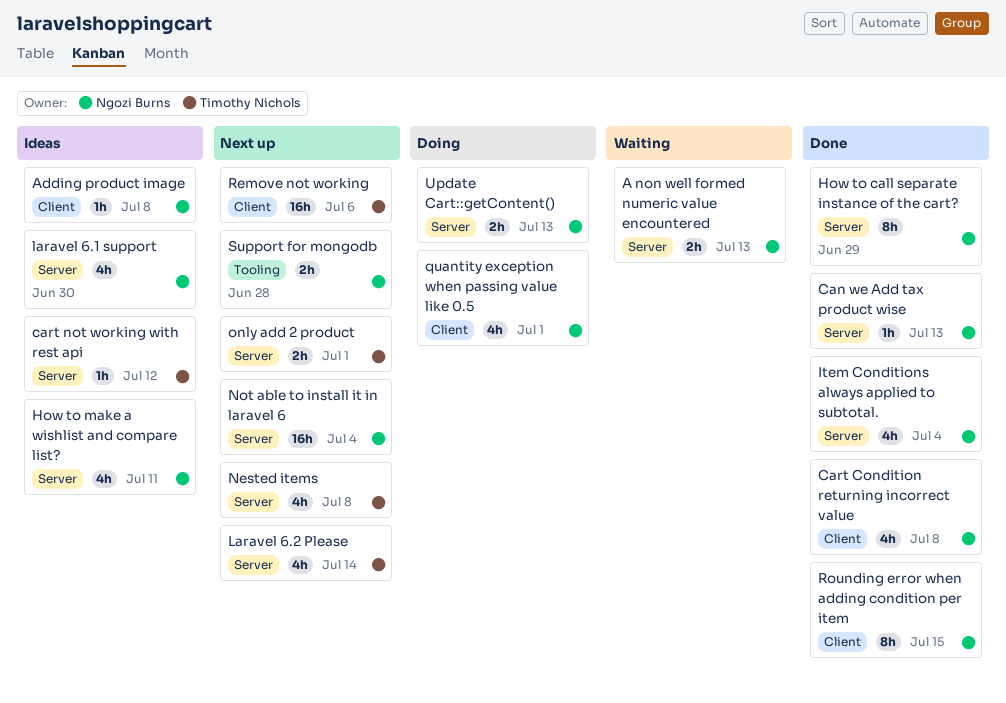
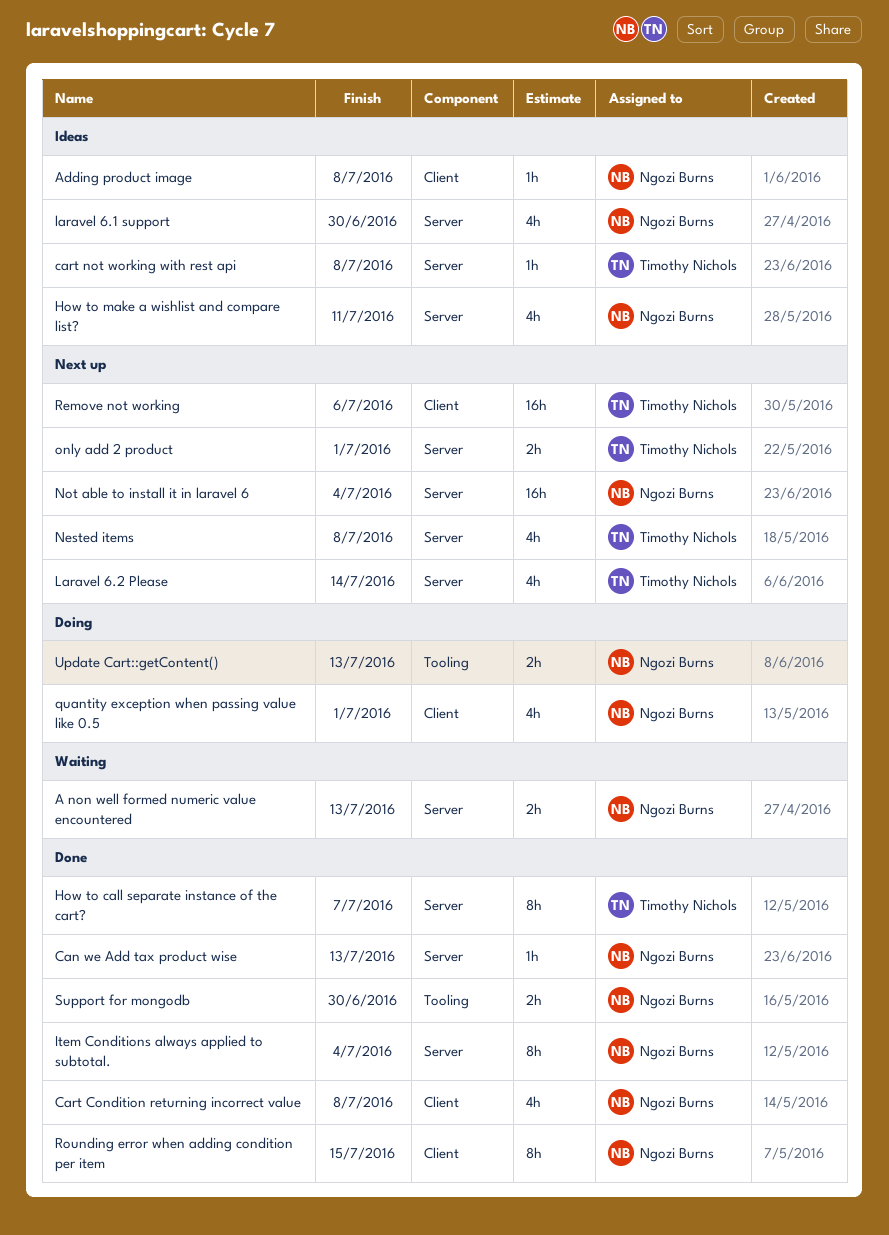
cart not working with rest api, due: Jul 12 -> Jul 8
How to call separate instance of the cart?, owner: Ngozi Burns -> Timothy Nichols
How to call separate instance of the cart?, due: Jun 29 -> Jul 7
Item Conditions always applied to subtotal., estimate: 4h -> 8h
Support for mongodb, status: Next up -> Done
Support for mongodb, due: Jun 28 -> Jun 30
Update Cart::getContent(), label: Server -> Tooling

